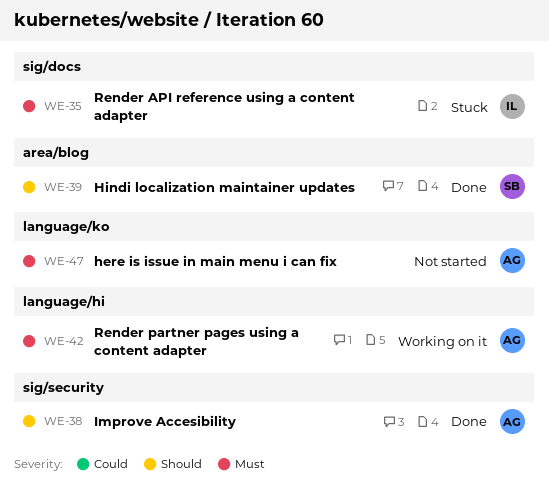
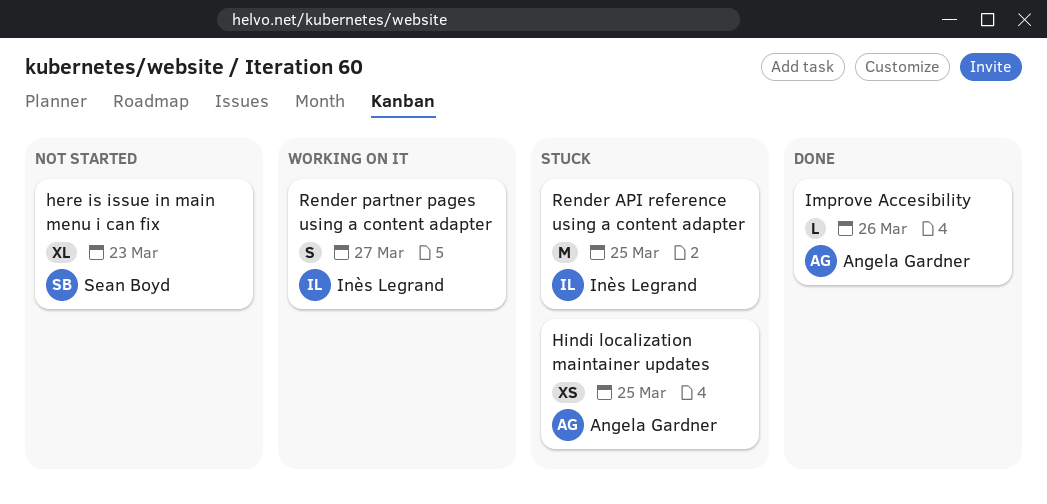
here is issue in main menu i can fix, owner: Angela Gardner -> Sean Boyd
Hindi localization maintainer updates, status: Done -> Stuck
Hindi localization maintainer updates, owner: Sean Boyd -> Angela Gardner
Render partner pages using a content adapter, owner: Angela Gardner -> Inès Legrand

